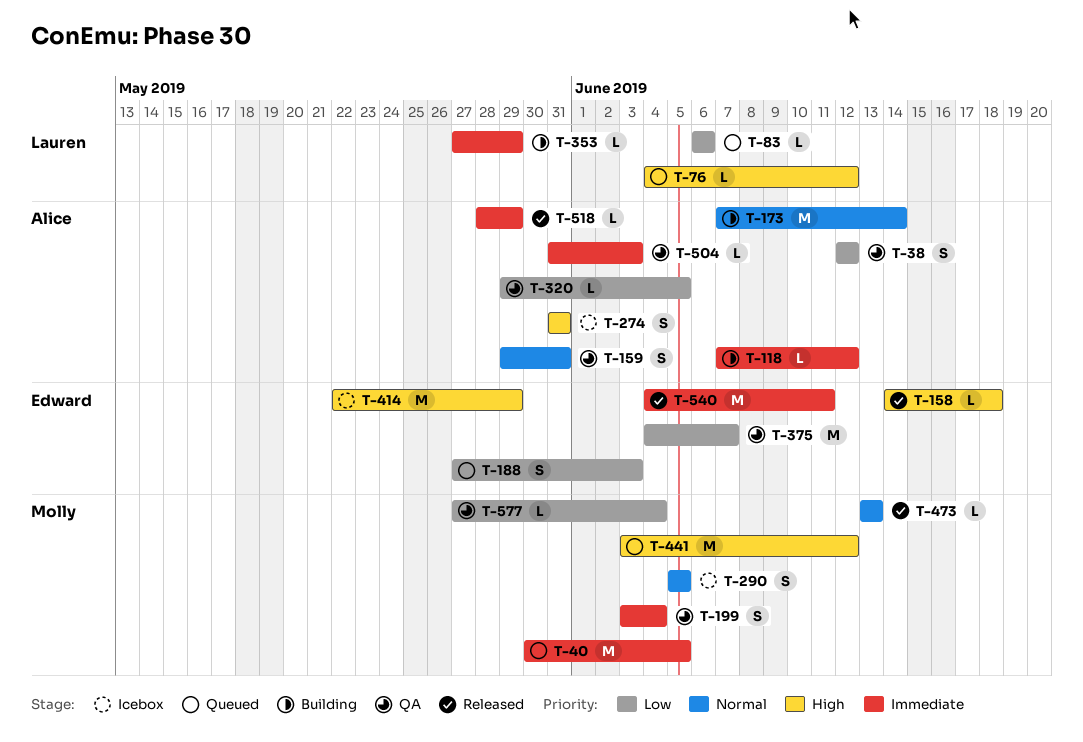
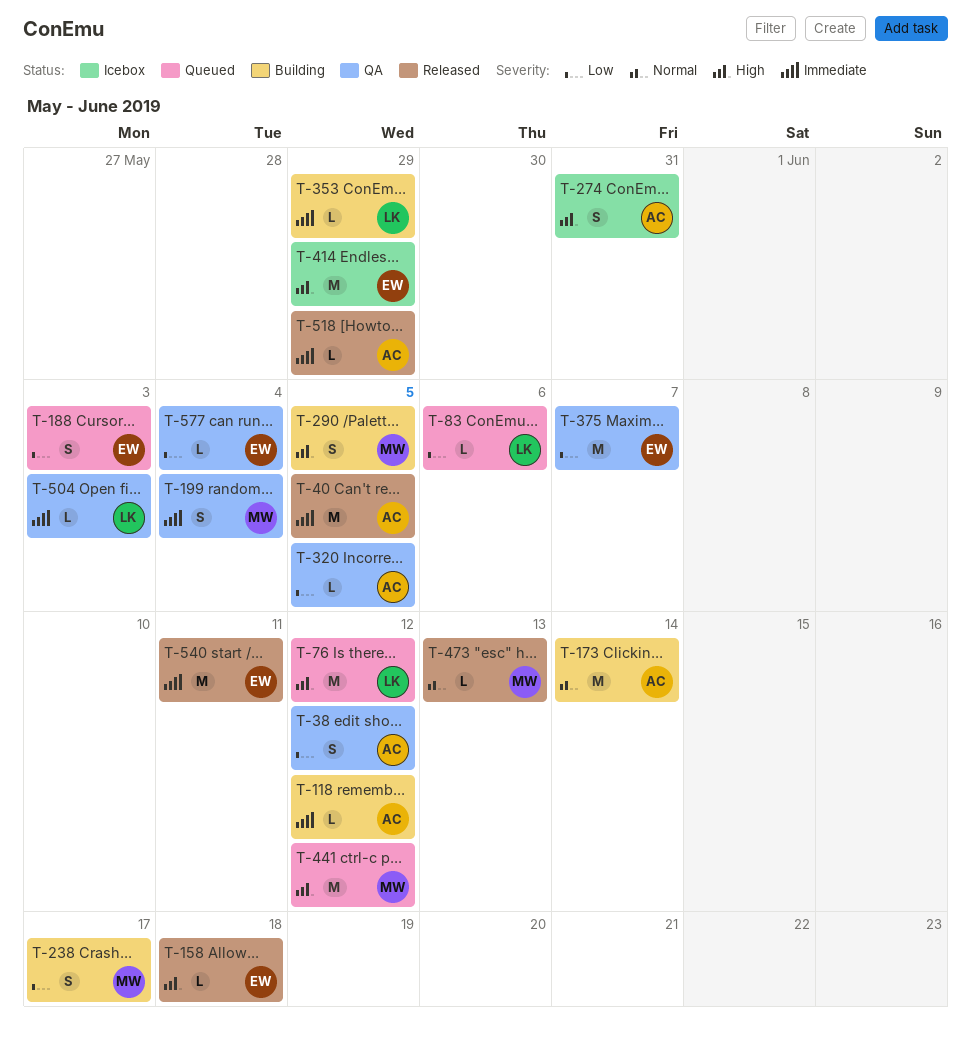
T-40, status: Queued -> Released
T-40, owner: Molly -> Alice
T-76, estimate: L -> M
T-159: present -> none
T-238: none -> present
T-290, status: Icebox -> Building
T-290, priority: Normal -> High
T-504, owner: Alice -> Lauren
T-577, owner: Molly -> Edward

